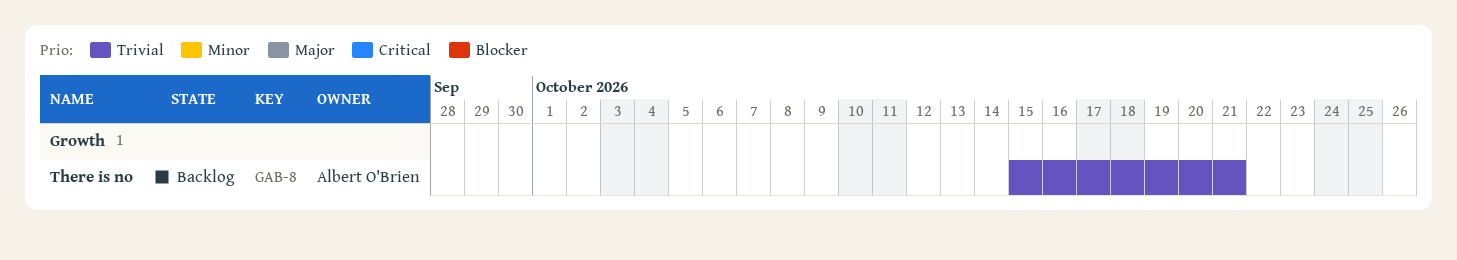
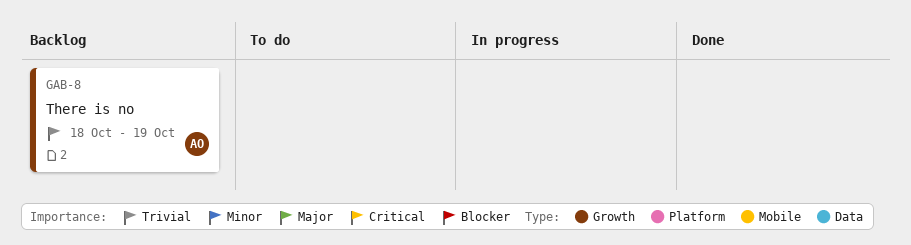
GAB-8, start: Oct 15 -> Oct 18
GAB-8, due: Oct 21 -> Oct 19

